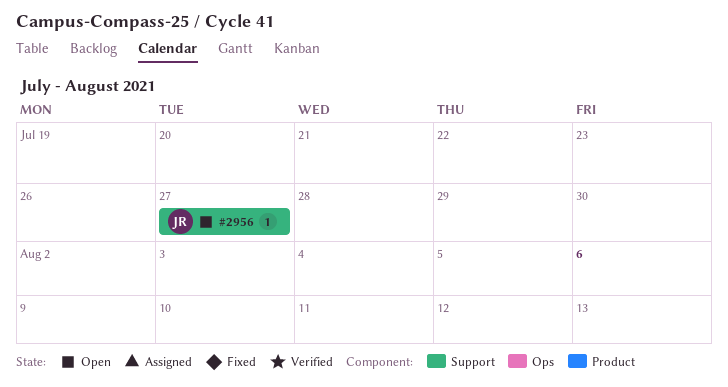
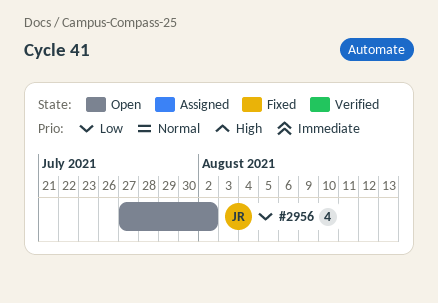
#2956, estimate: 1 -> 4
#2956, due: Jul 27 -> Aug 2

